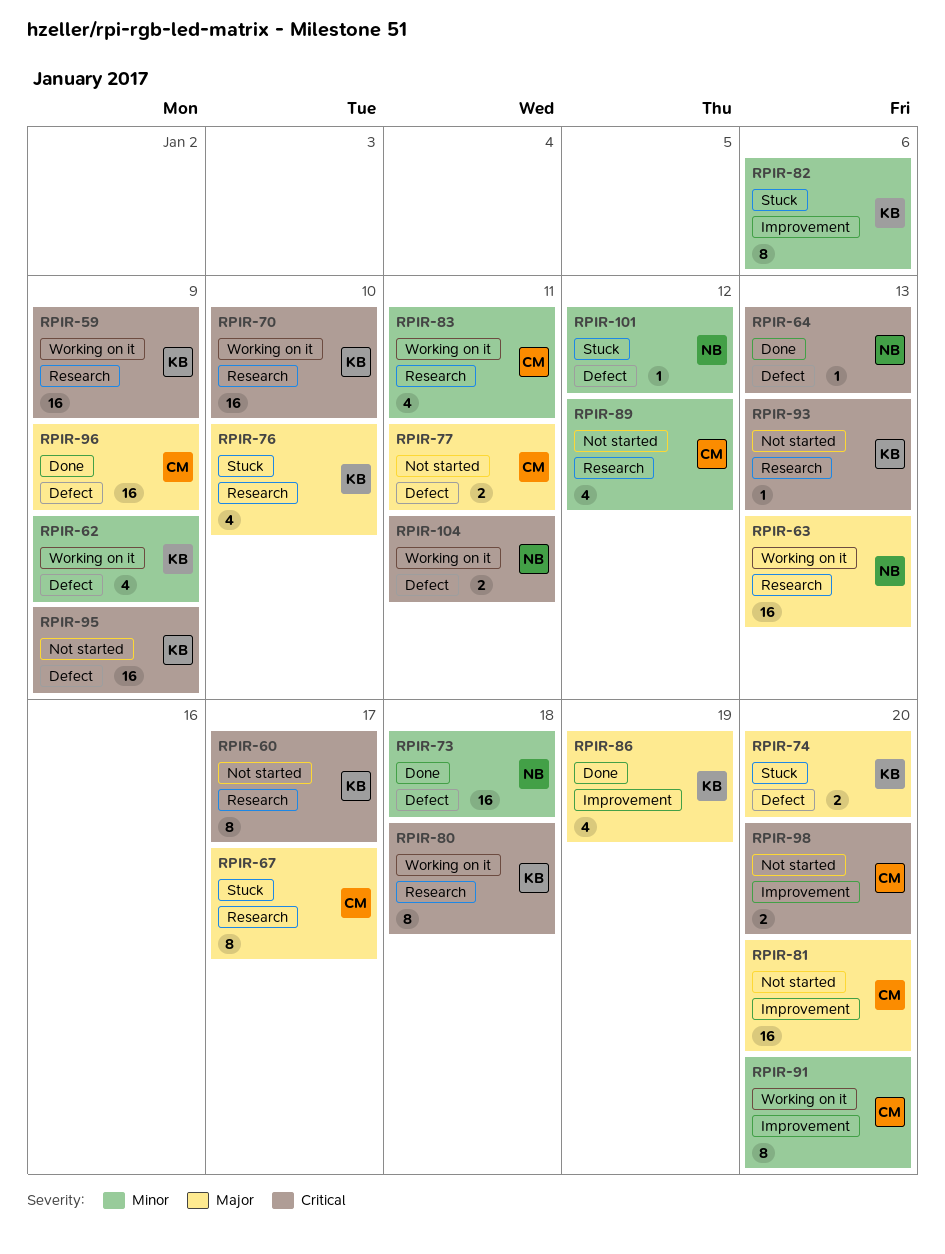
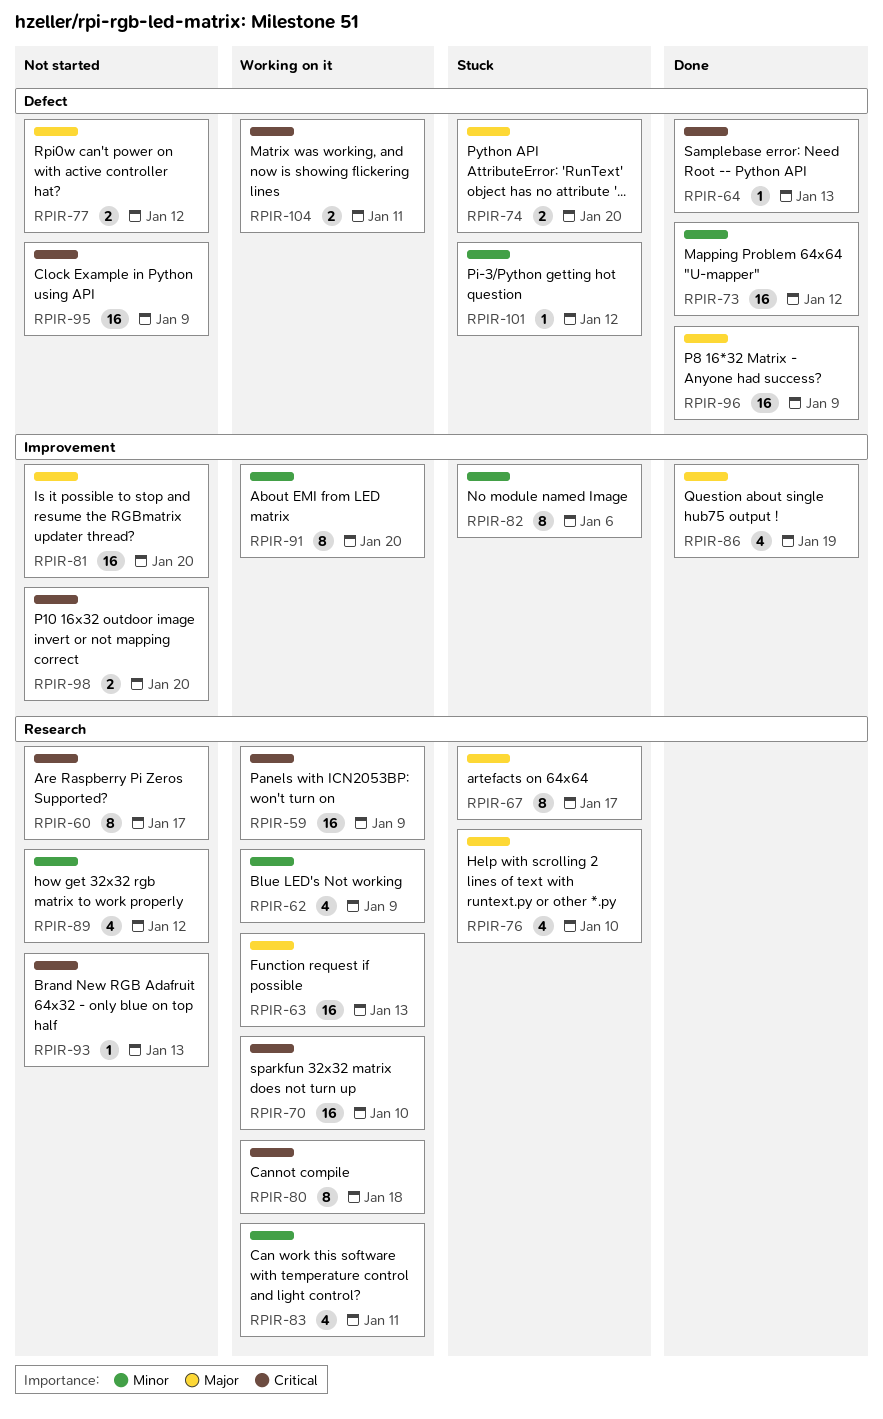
RPIR-62, label: Defect -> Research
RPIR-73, due: Jan 18 -> Jan 12
RPIR-77, due: Jan 11 -> Jan 12

